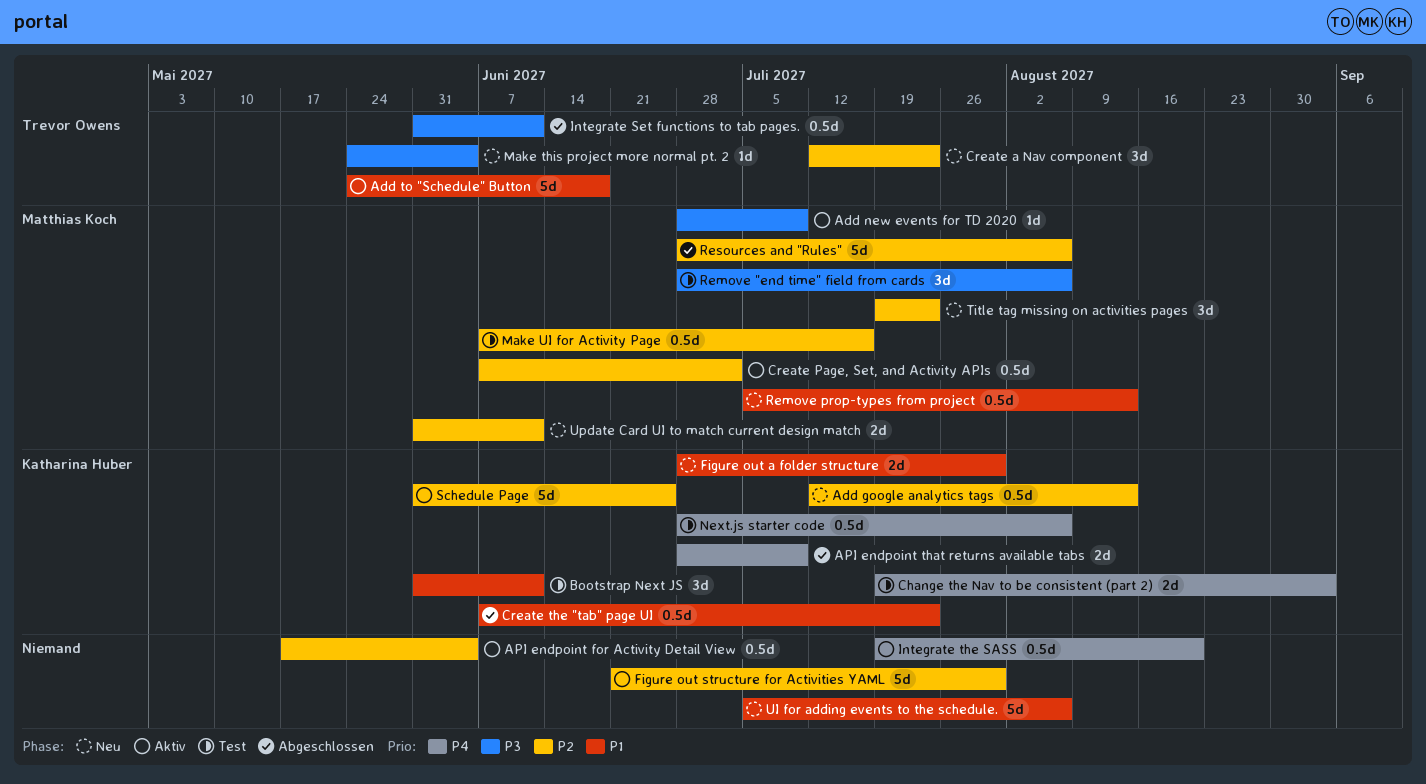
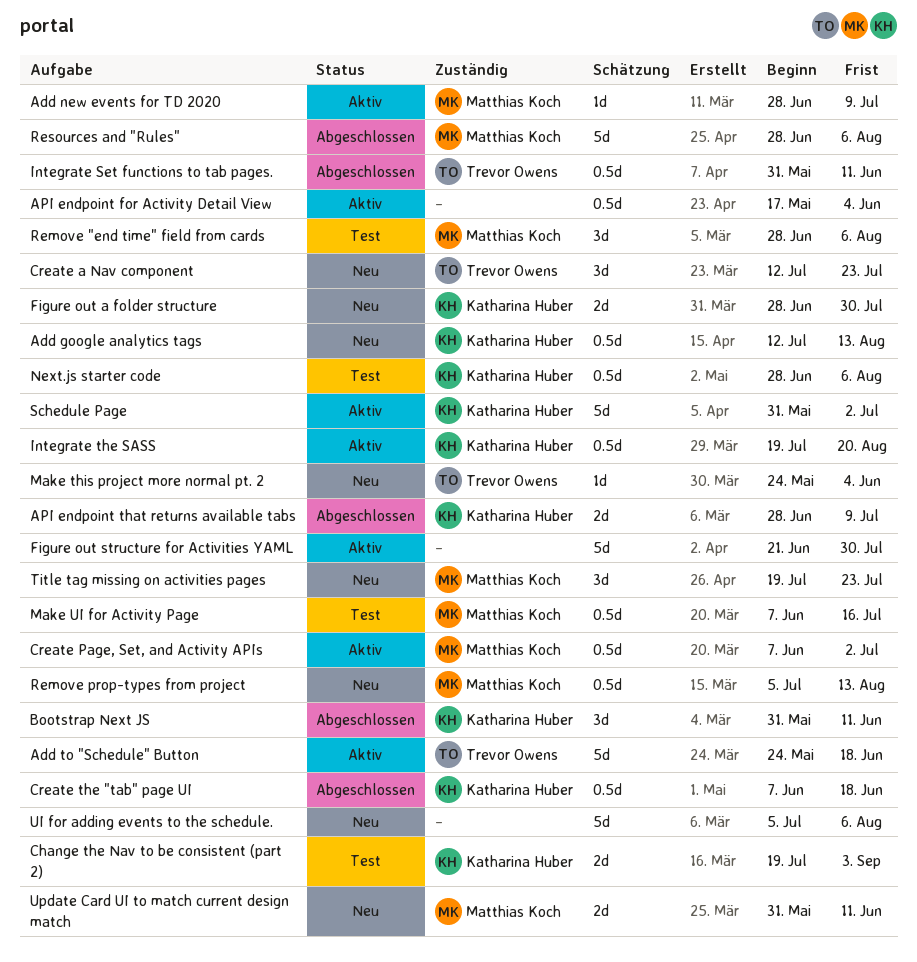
Bootstrap Next JS, status: Test -> Abgeschlossen
Create the "tab" page UI, due: Jul 23 -> Jun 18
Integrate the SASS, owner: none -> Katharina Huber
Schedule Page, due: Jun 25 -> Jul 2

